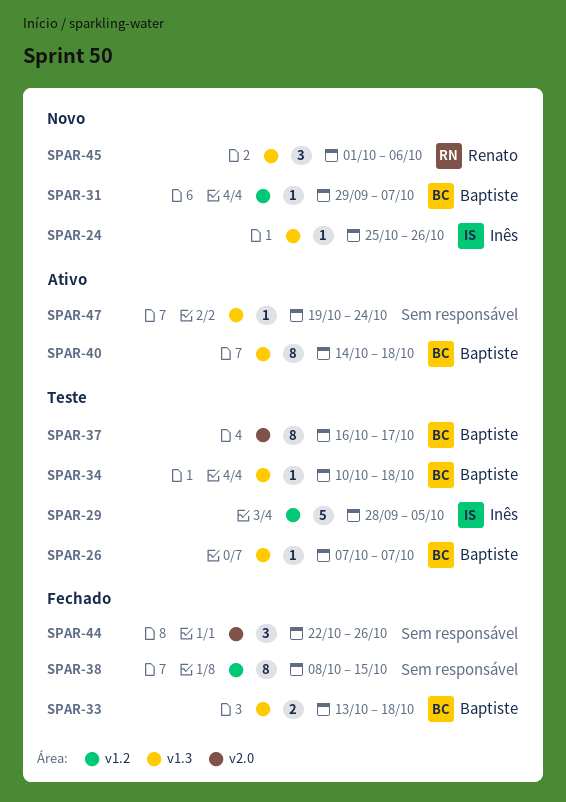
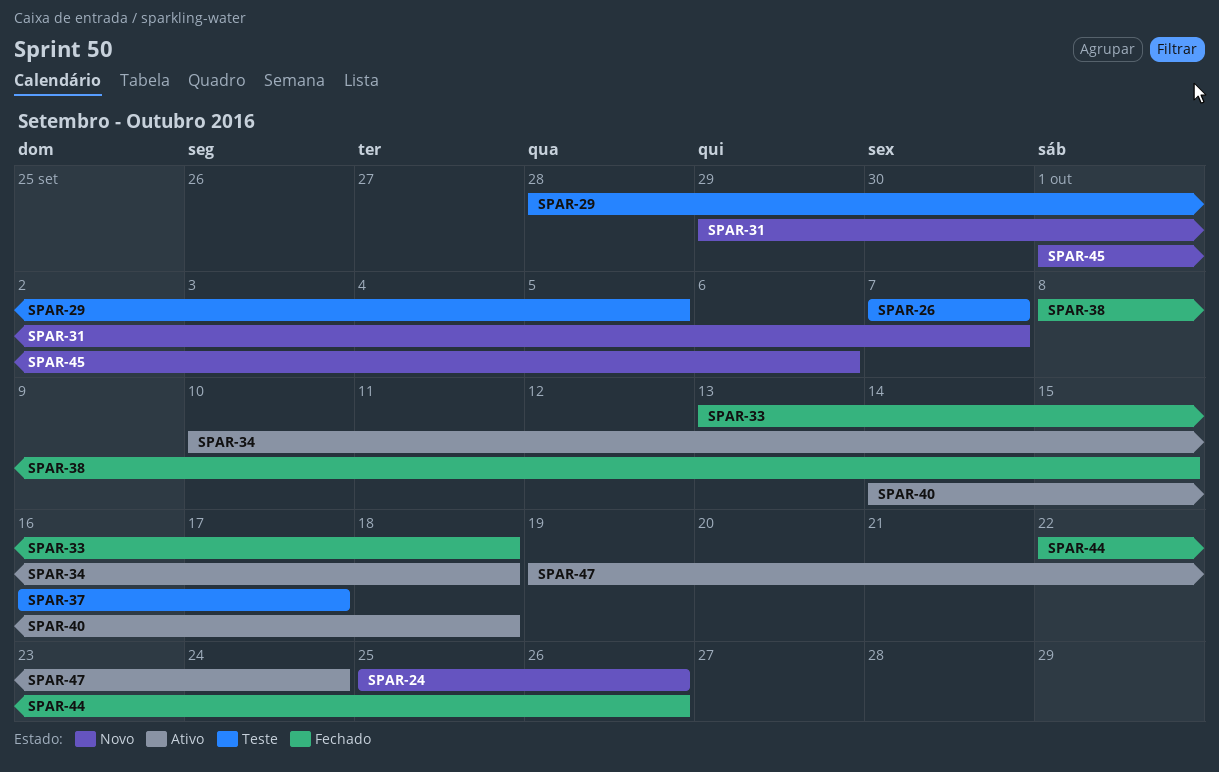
SPAR-34, status: Teste -> Ativo

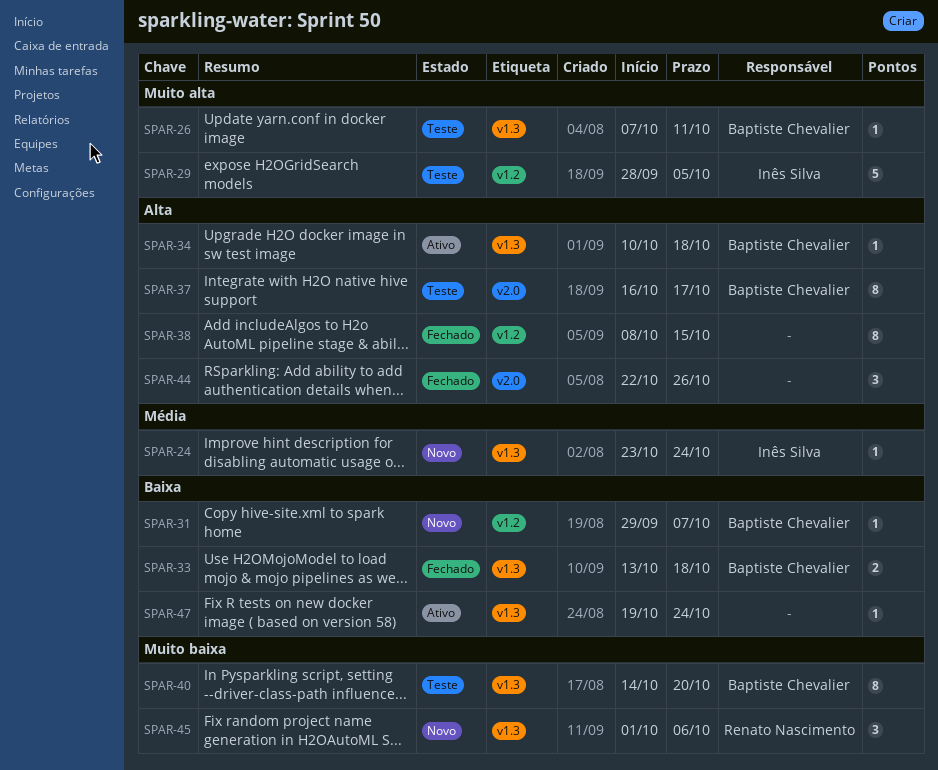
SPAR-24, start: Oct 25 -> Oct 23
SPAR-24, due: Oct 26 -> Oct 24
SPAR-26, due: Oct 7 -> Oct 11
SPAR-40, status: Ativo -> Teste
SPAR-40, due: Oct 18 -> Oct 20

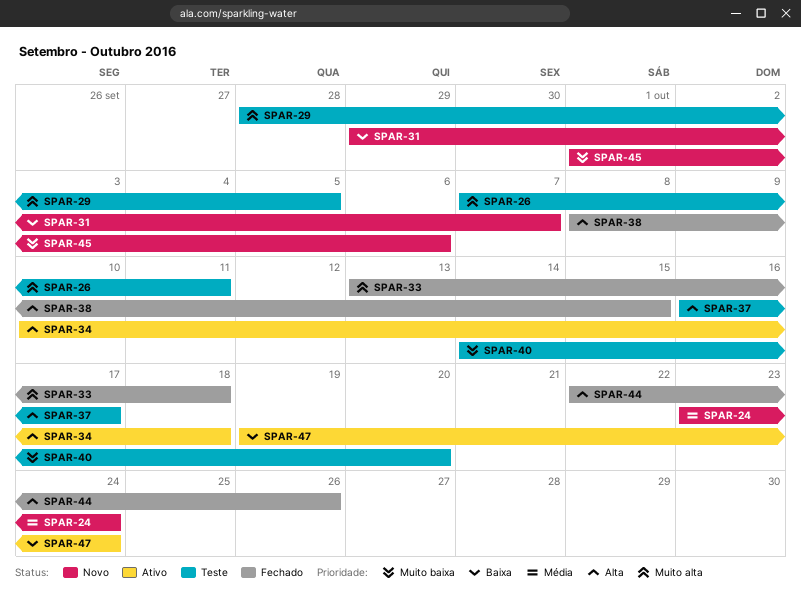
SPAR-33, priority: Baixa -> Muito alta

